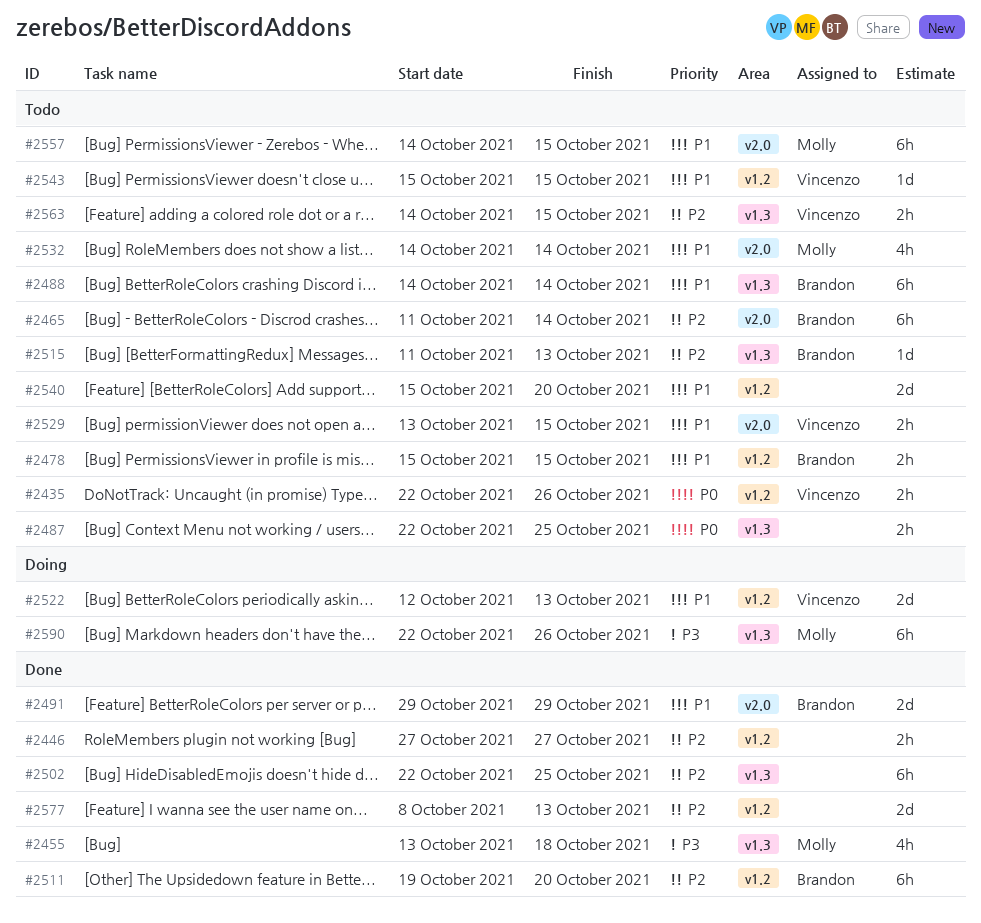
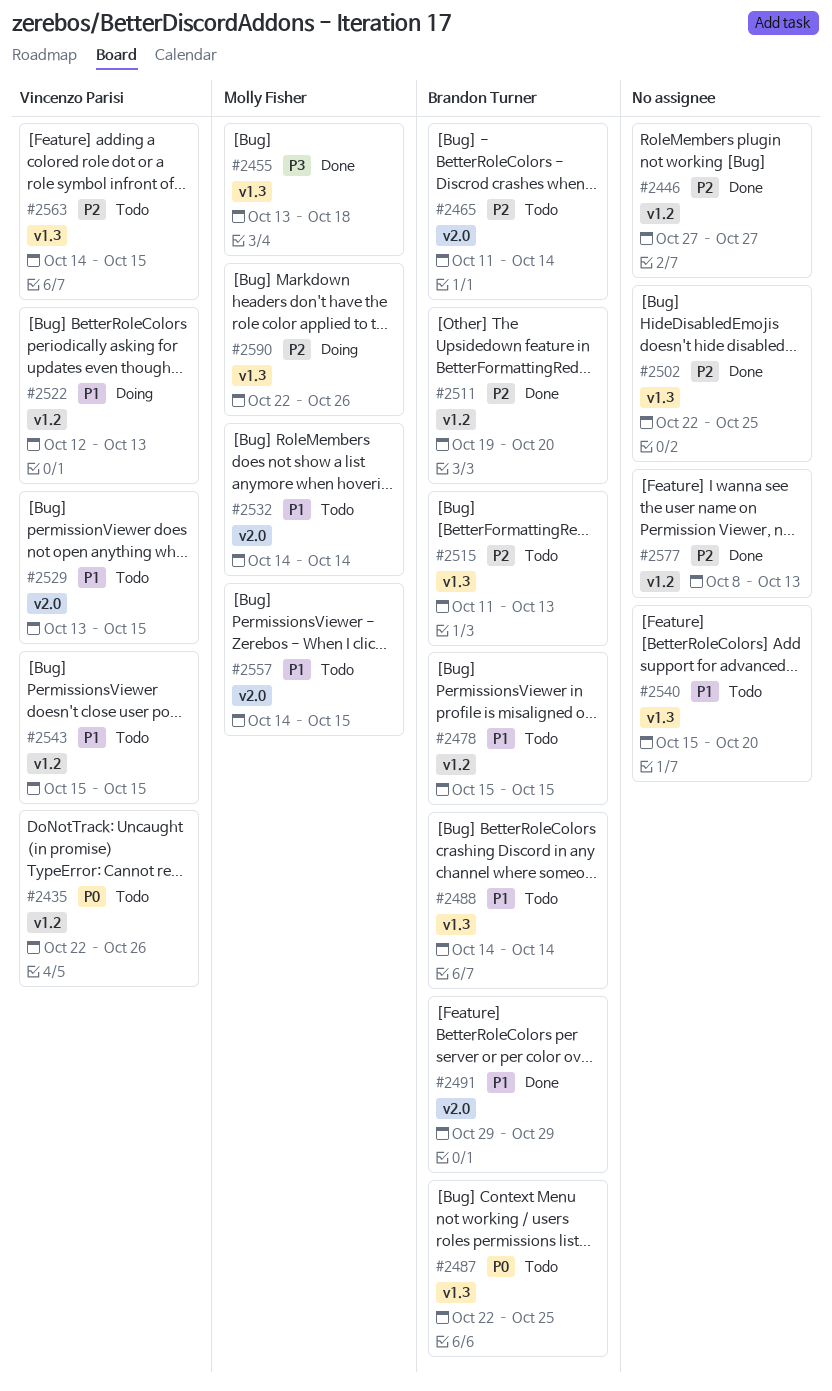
#2487, owner: none -> Brandon Turner
#2540, label: v1.2 -> v1.3
#2590, priority: P3 -> P2

